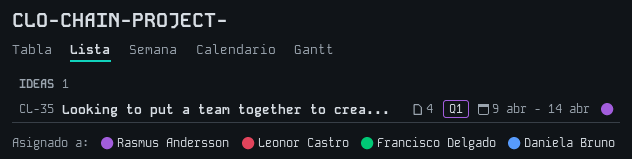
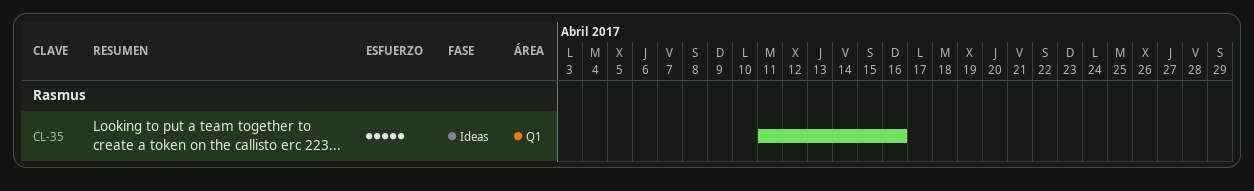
CL-35, start: Apr 9 -> Apr 11
CL-35, due: Apr 14 -> Apr 16

